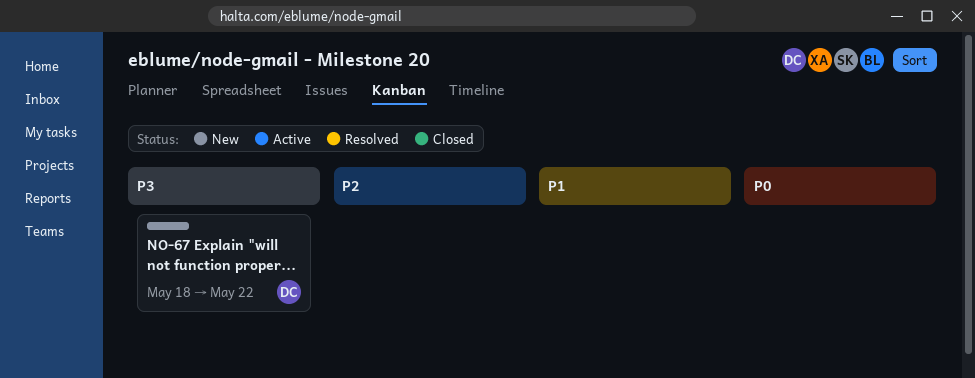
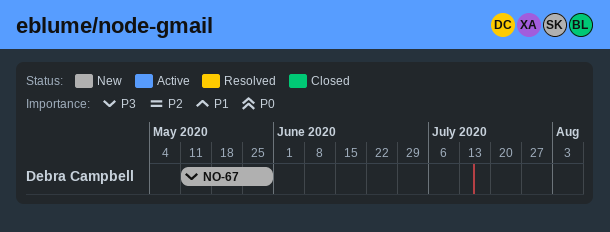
NO-67, start: May 18 -> May 11
NO-67, due: May 22 -> May 29

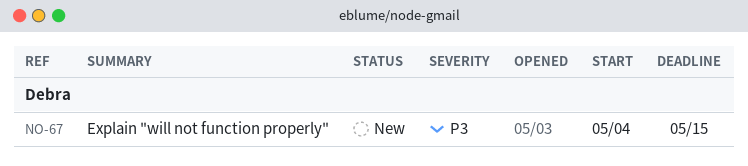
NO-67, start: May 11 -> May 4
NO-67, due: May 29 -> May 15

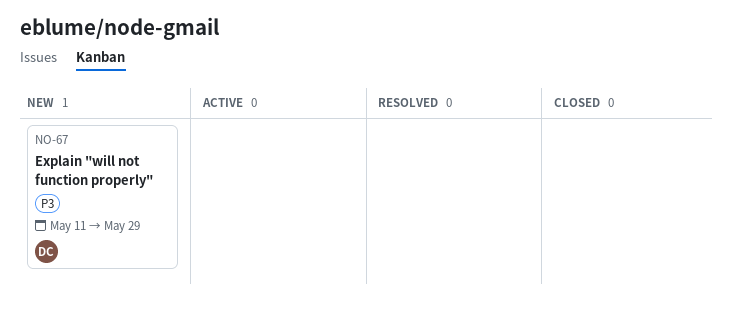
NO-67, start: May 4 -> May 11
NO-67, due: May 15 -> May 29

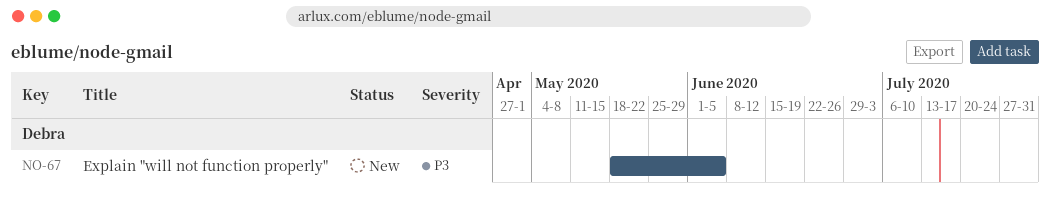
NO-67, start: May 11 -> May 18
NO-67, due: May 29 -> Jun 5

